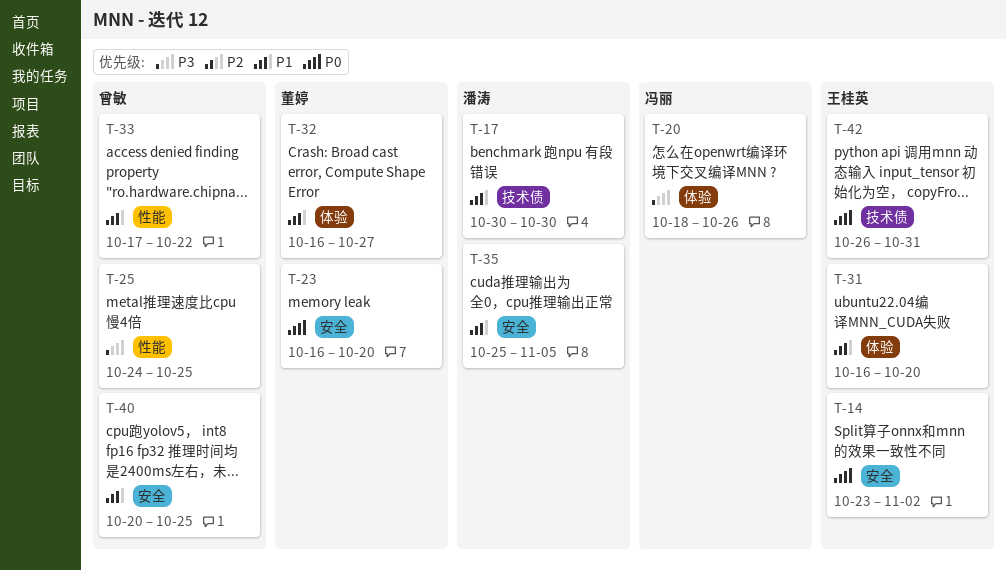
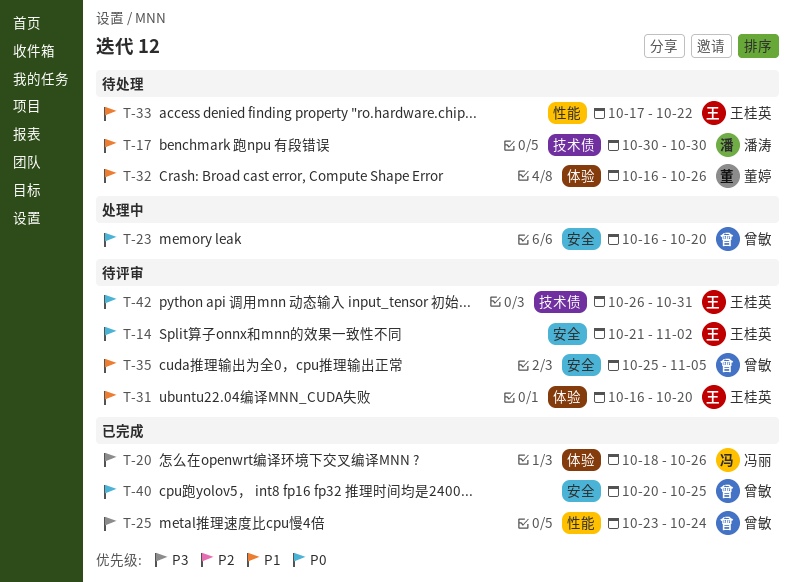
T-14, start: Oct 23 -> Oct 21
T-23, owner: 董婷 -> 曾敏
T-25, start: Oct 24 -> Oct 23
T-25, due: Oct 25 -> Oct 24
T-32, due: Oct 27 -> Oct 26
T-33, owner: 曾敏 -> 王桂英
T-35, owner: 潘涛 -> 曾敏
T-40, priority: P1 -> P0

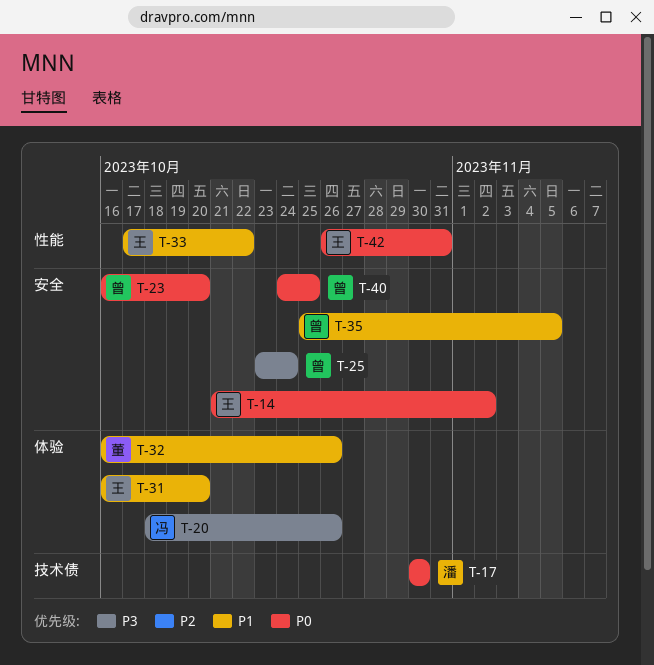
T-17, priority: P1 -> P0
T-25, label: 性能 -> 安全
T-40, start: Oct 20 -> Oct 24
T-42, label: 技术债 -> 性能

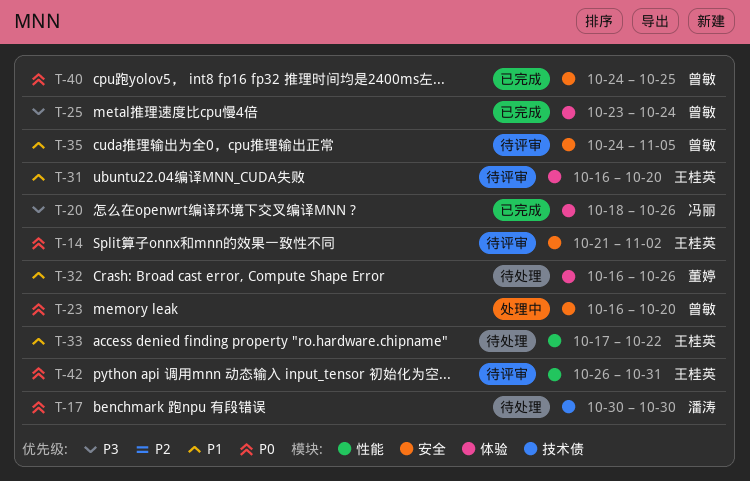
T-25, label: 安全 -> 体验
T-35, start: Oct 25 -> Oct 24

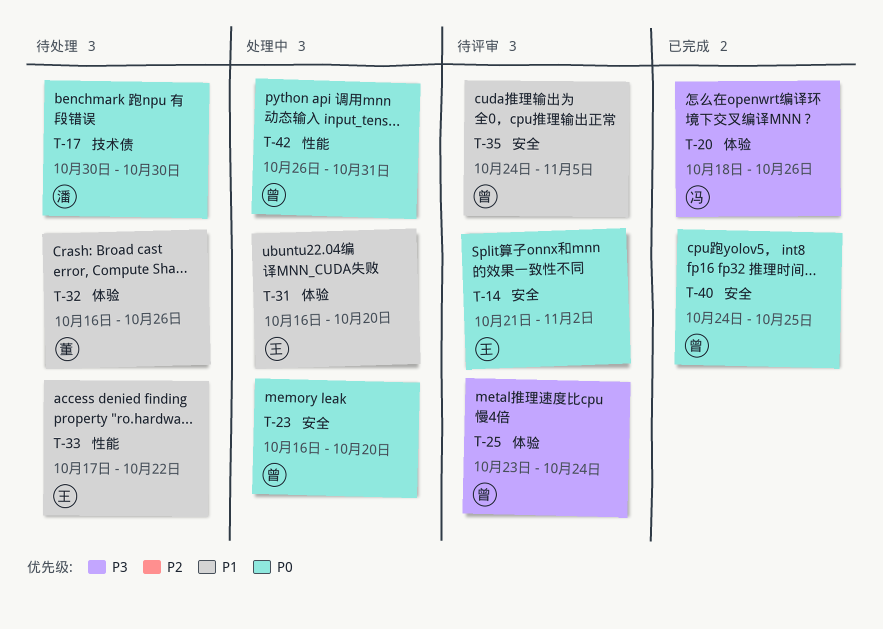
T-25, status: 已完成 -> 待评审
T-31, status: 待评审 -> 处理中
T-42, status: 待评审 -> 处理中
T-42, owner: 王桂英 -> 曾敏

